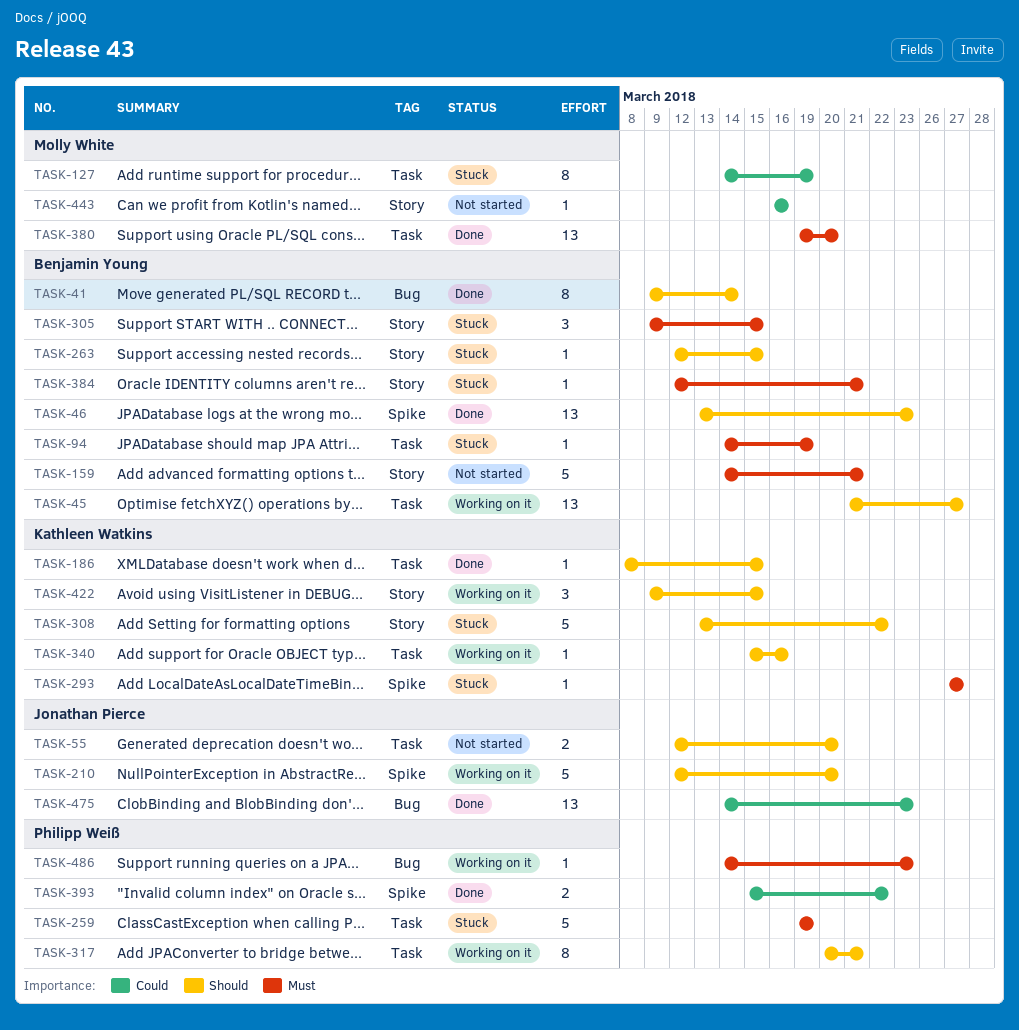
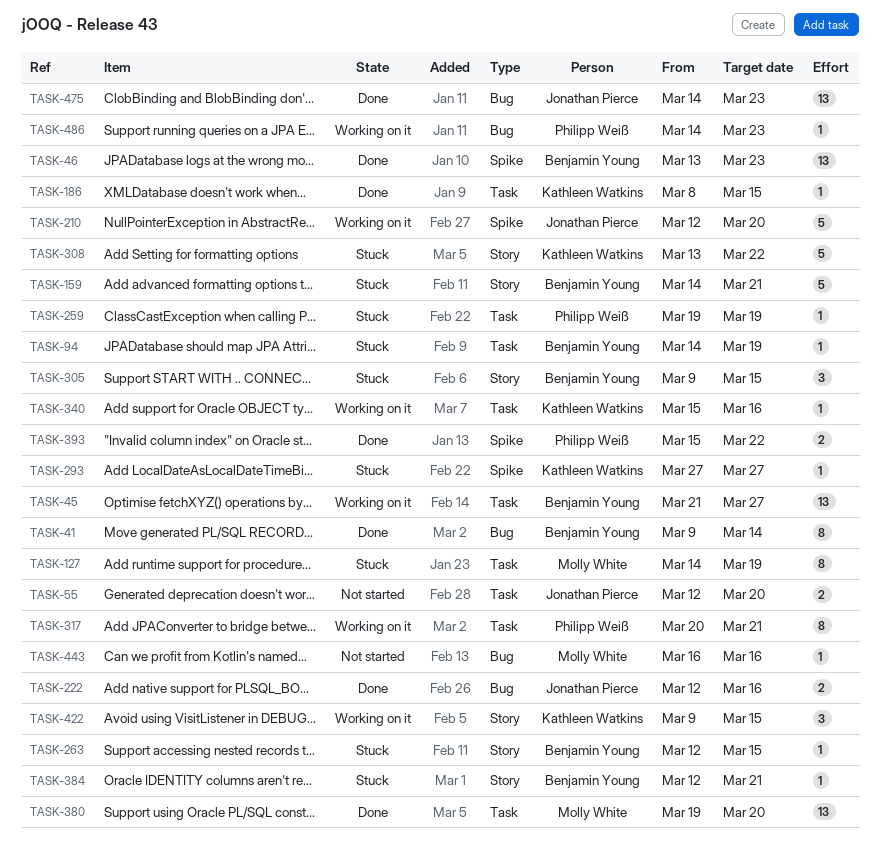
TASK-159, status: Not started -> Stuck
TASK-222: none -> present
TASK-259, estimate: 5 -> 1
TASK-443, label: Story -> Bug

